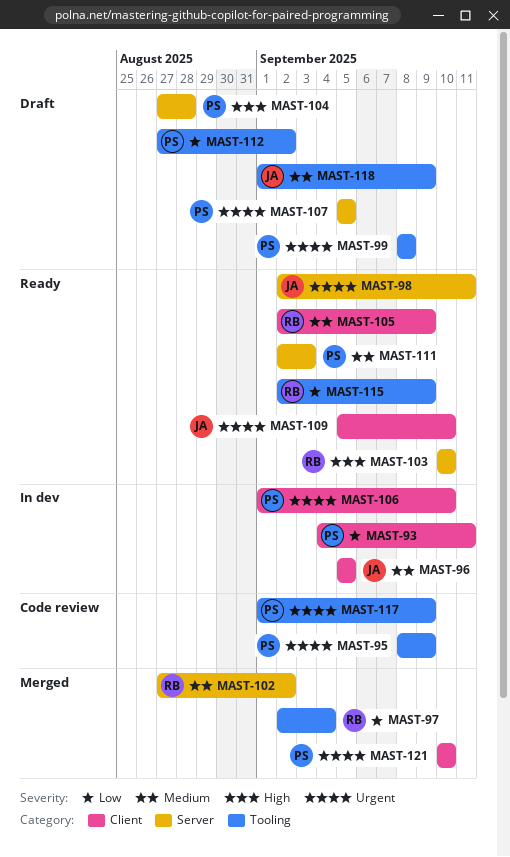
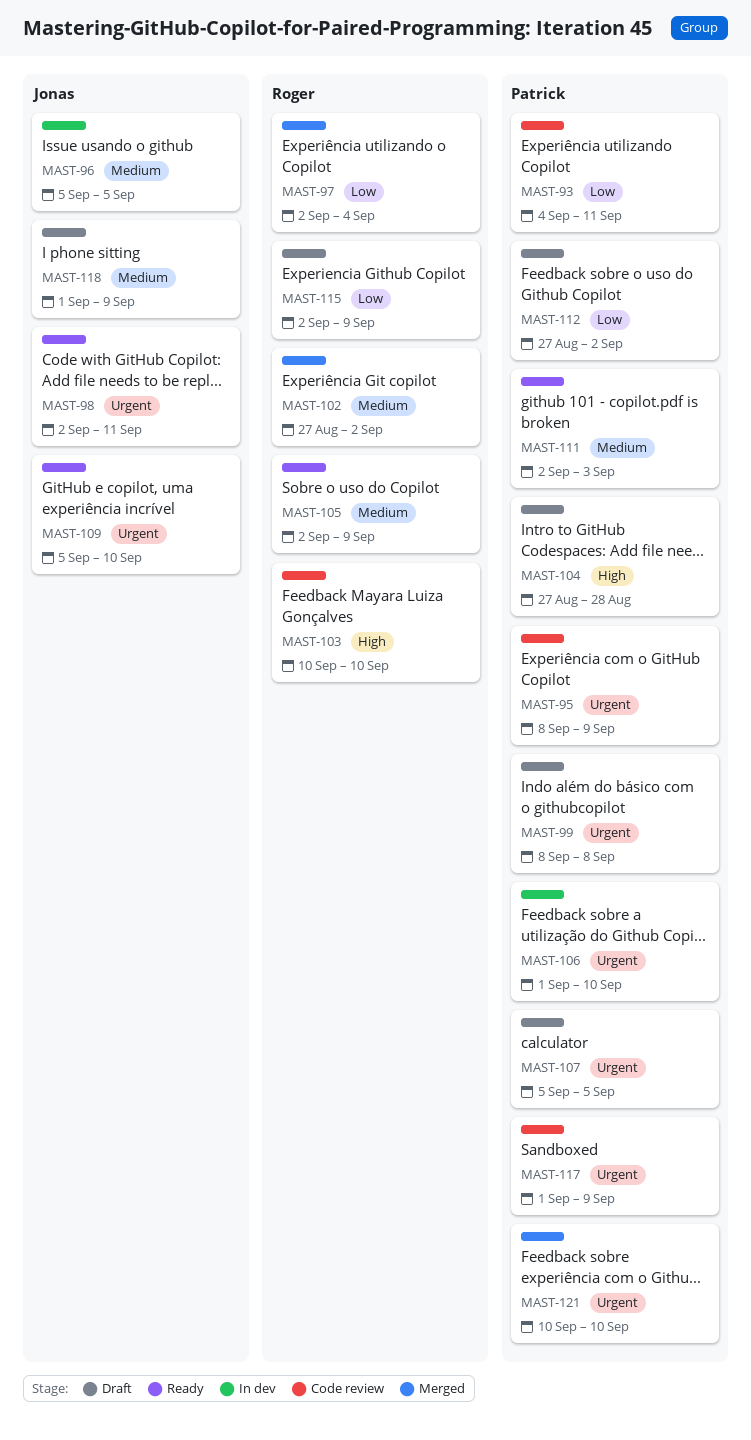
MAST-93, status: In dev -> Code review
MAST-103, status: Ready -> Code review
MAST-115, status: Ready -> Draft

